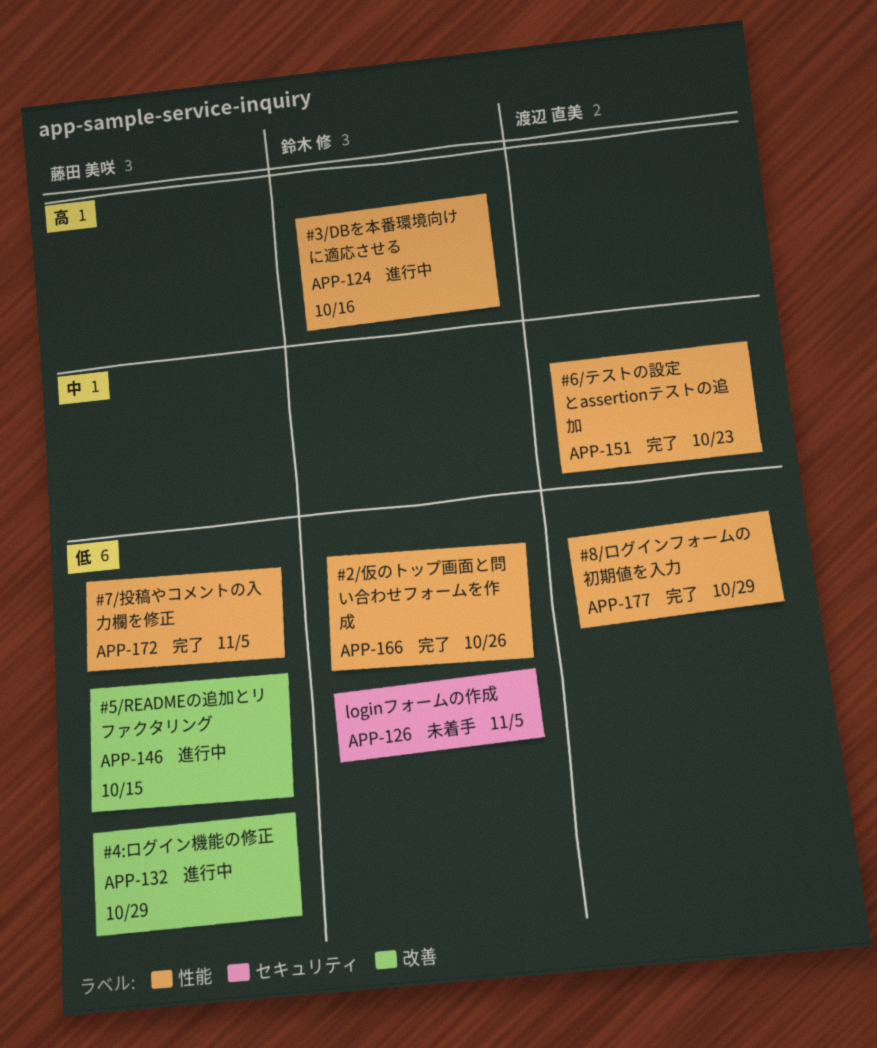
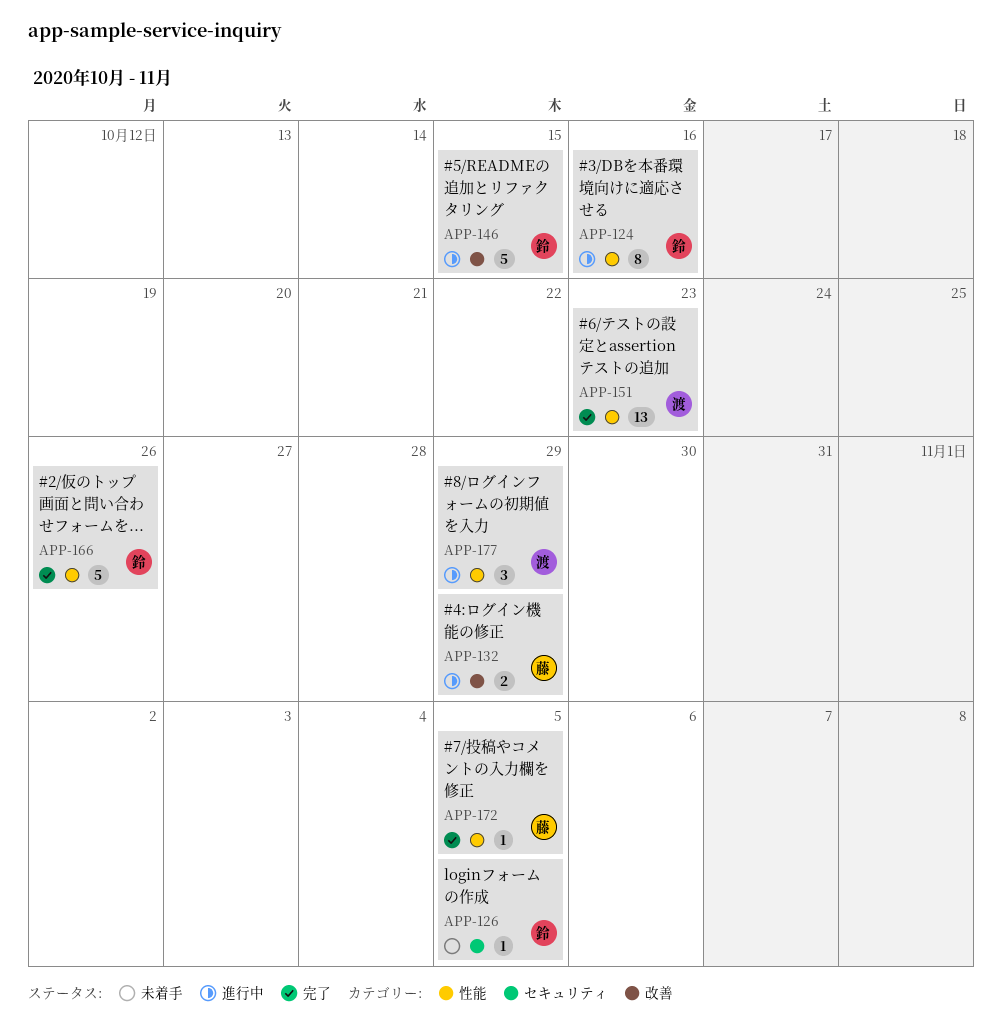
APP-146, owner: 藤田 美咲 -> 鈴木 修
APP-177, status: 完了 -> 進行中

